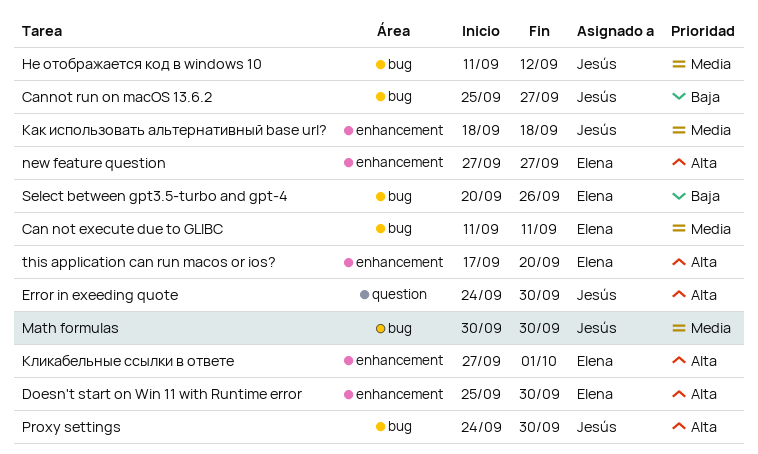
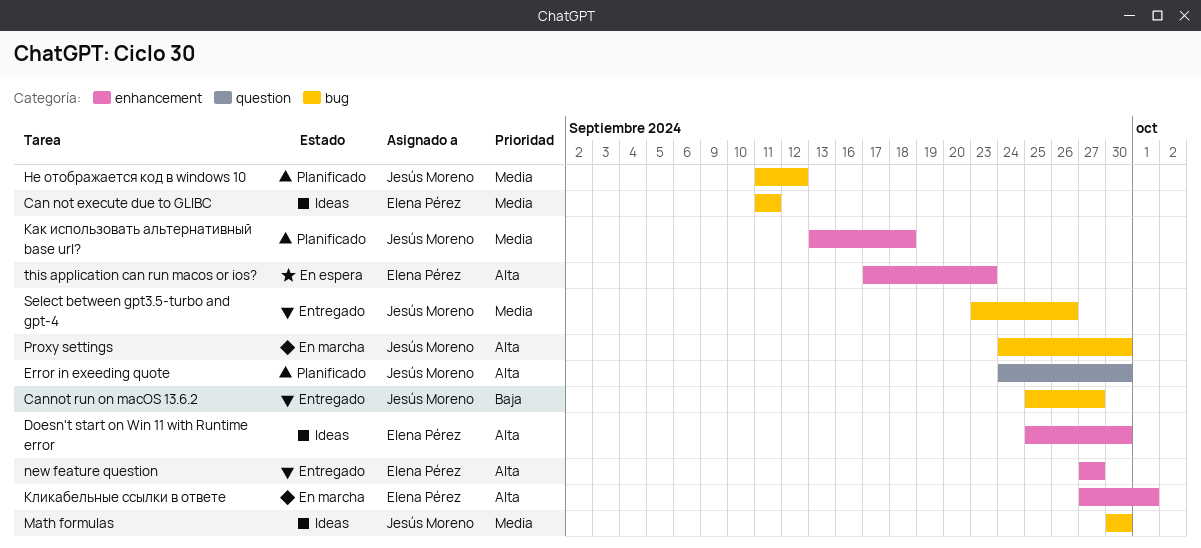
Select between gpt3.5-turbo and gpt-4, owner: Elena Pérez -> Jesús Moreno
Select between gpt3.5-turbo and gpt-4, priority: Baja -> Media
Select between gpt3.5-turbo and gpt-4, start: Sep 20 -> Sep 23
this application can run macos or ios?, due: Sep 20 -> Sep 23
Как использовать альтернативный base url?, start: Sep 18 -> Sep 13

